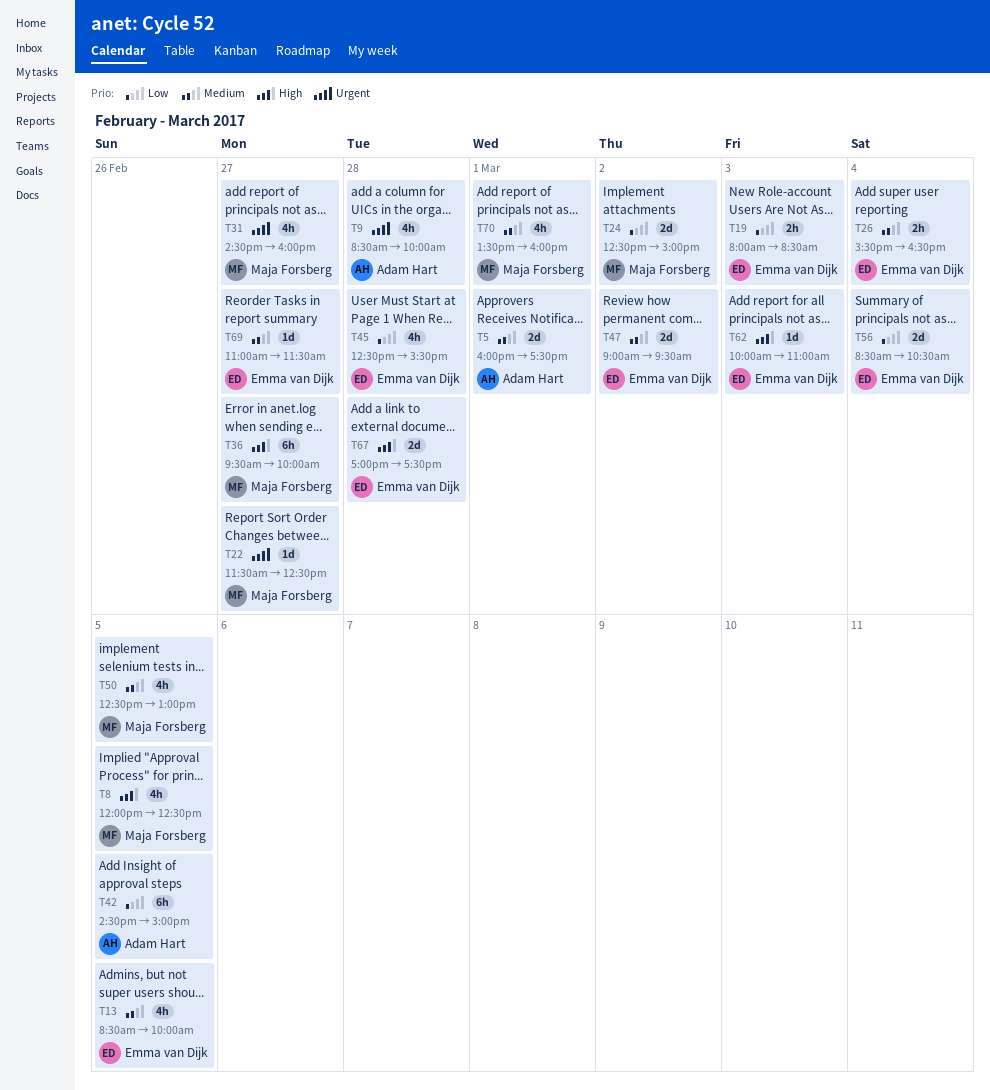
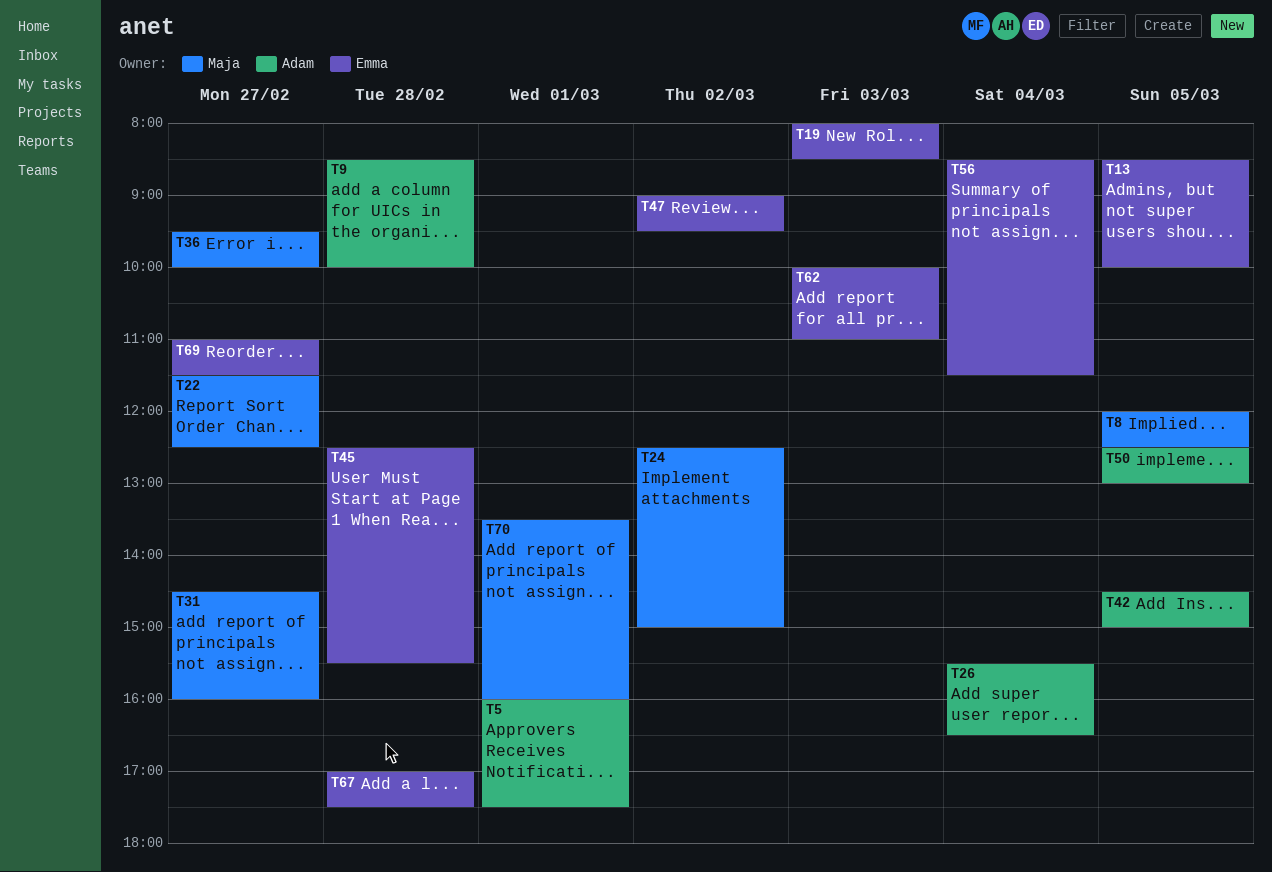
T26, owner: Emma van Dijk -> Adam Hart
T50, owner: Maja Forsberg -> Adam Hart
T56, ends: 10:30 -> 11:30

